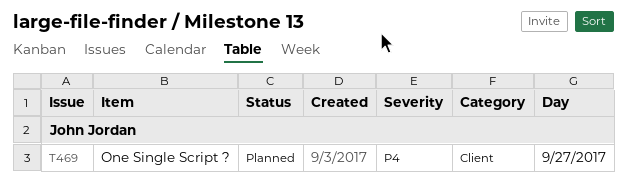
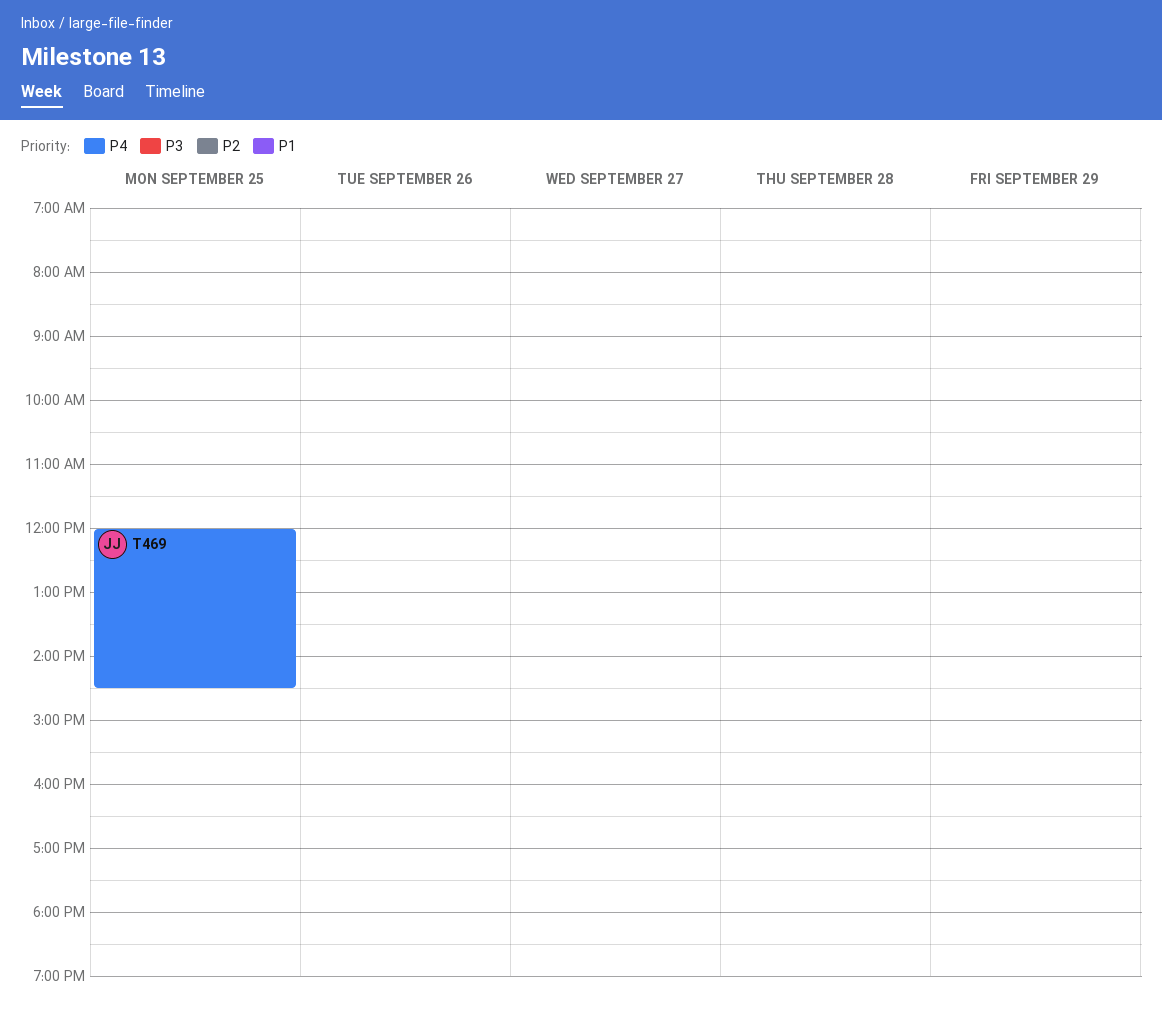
T469, day: Sep 27 -> Sep 25

